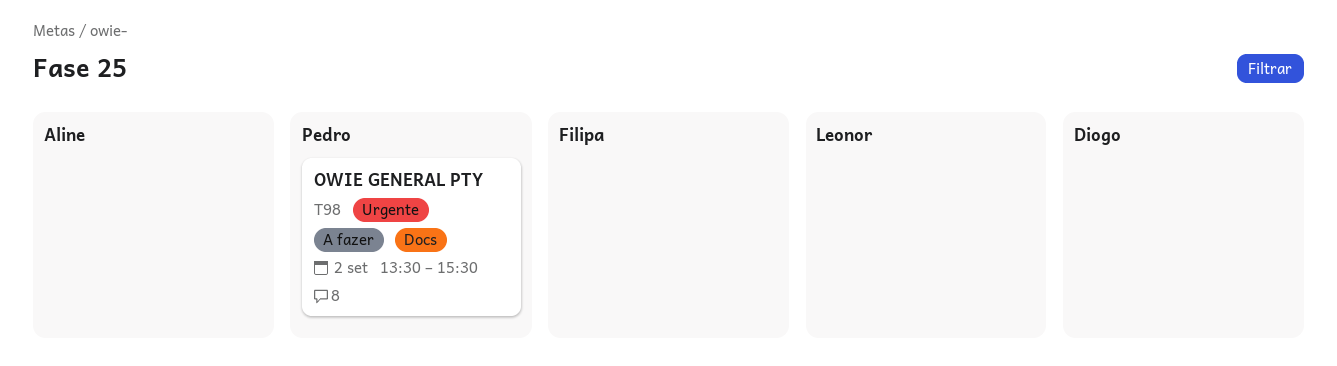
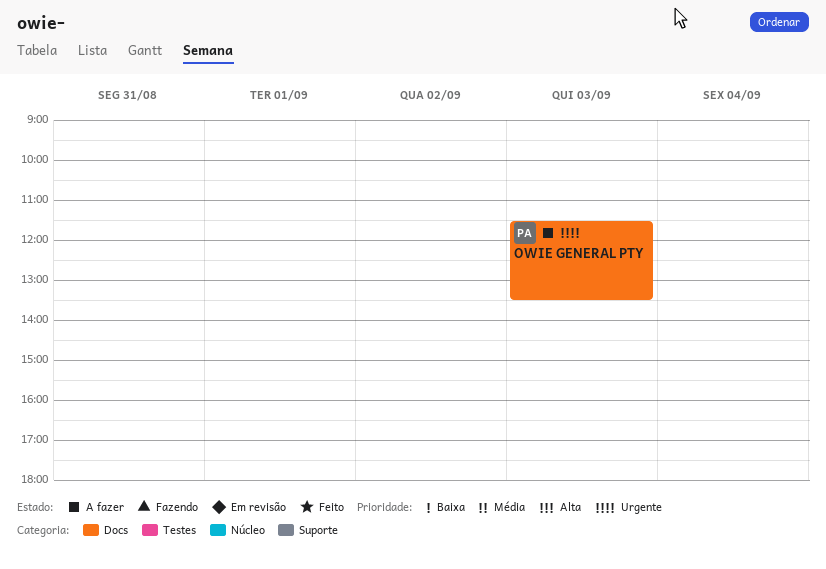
OWIE GENERAL PTY, day: Sep 2 -> Sep 3
OWIE GENERAL PTY, begins: 13:30 -> 11:30
OWIE GENERAL PTY, ends: 15:30 -> 13:30

